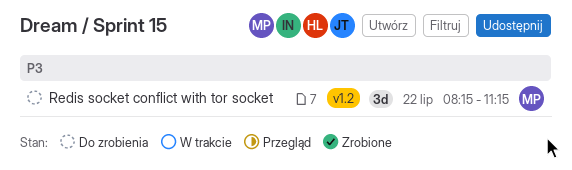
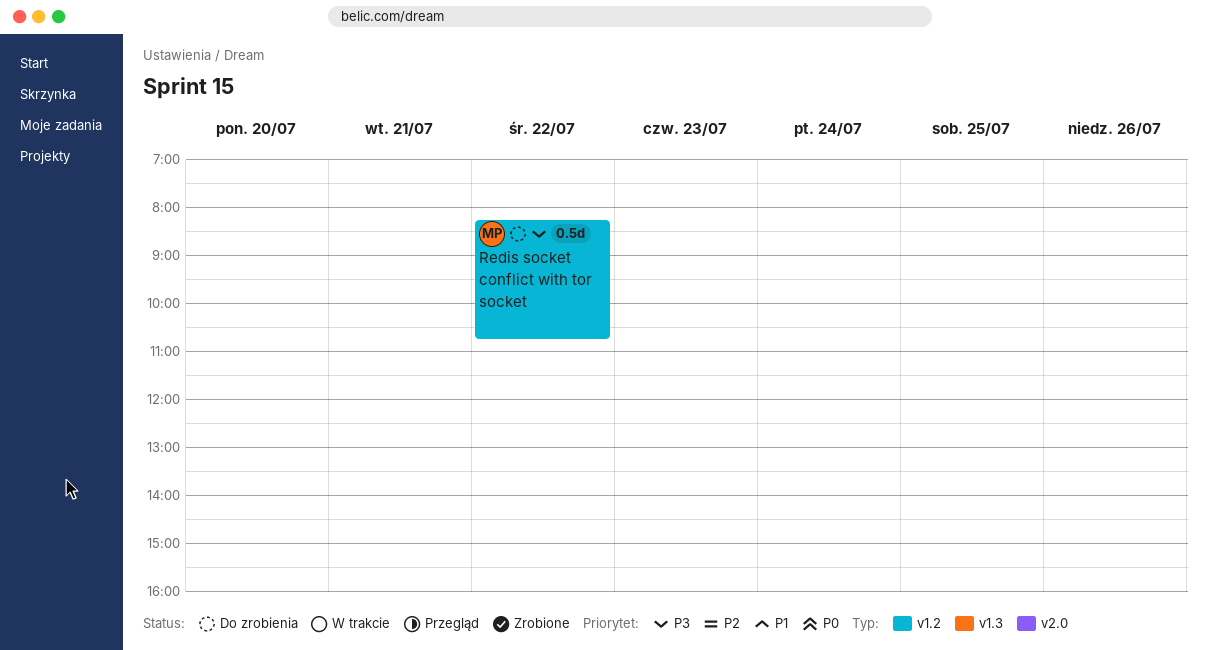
Redis socket conflict with tor socket, estimate: 3d -> 0.5d
Redis socket conflict with tor socket, ends: 11:15 -> 10:45

